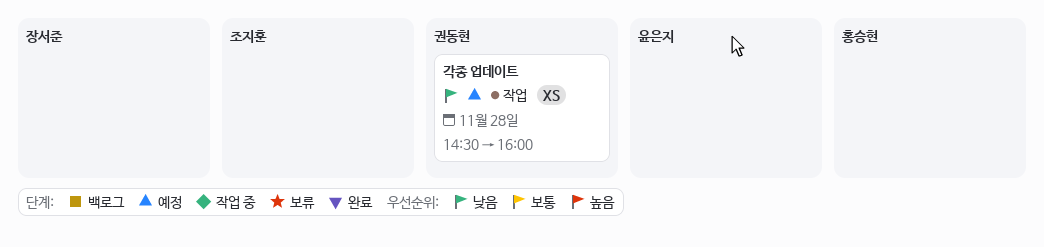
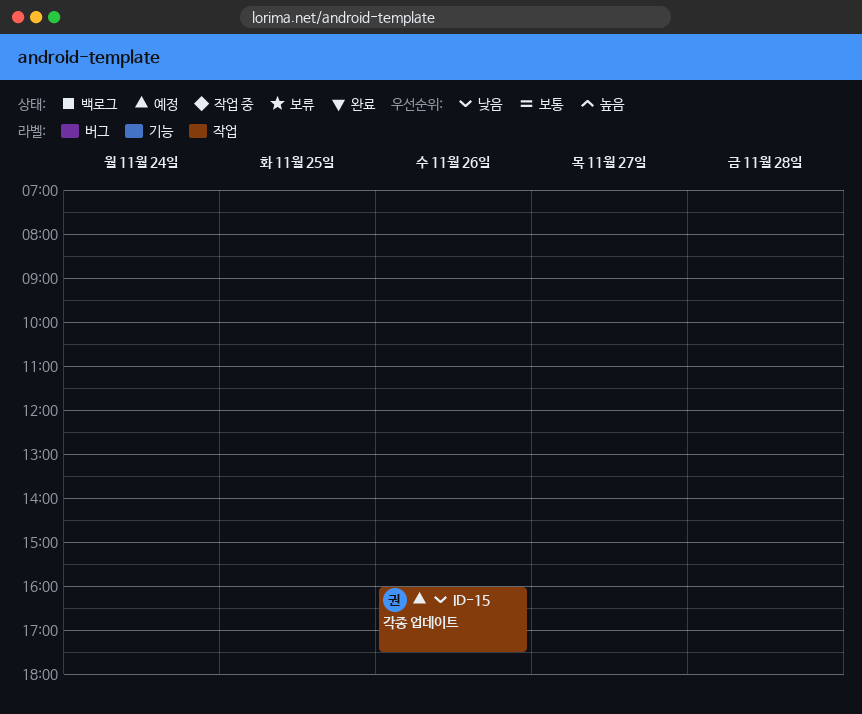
각종 업데이트, day: Nov 28 -> Nov 26
각종 업데이트, begins: 14:30 -> 16:00
각종 업데이트, ends: 16:00 -> 17:30

